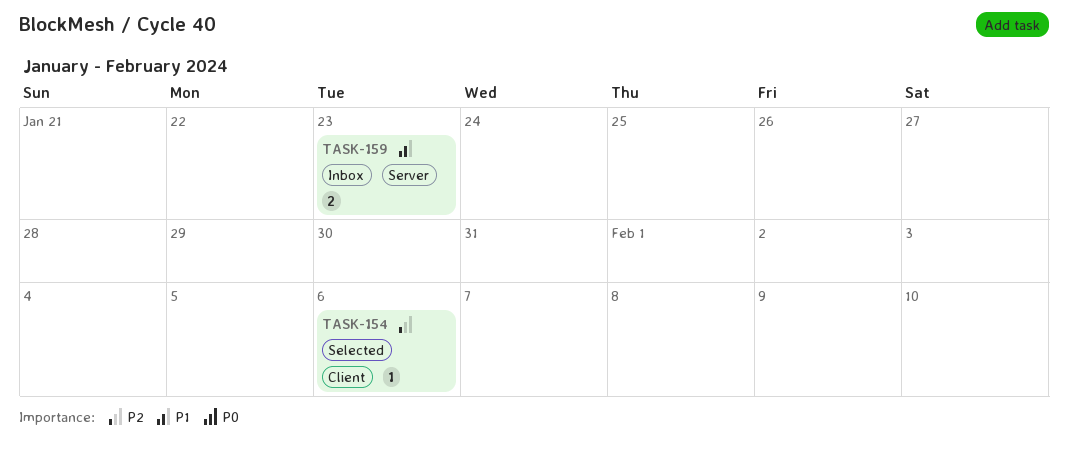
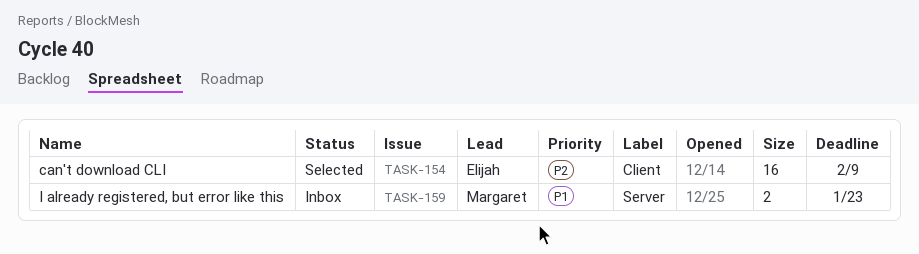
TASK-154, estimate: 1 -> 16
TASK-154, due: Feb 6 -> Feb 9

